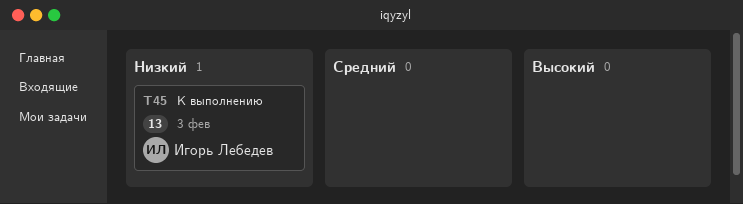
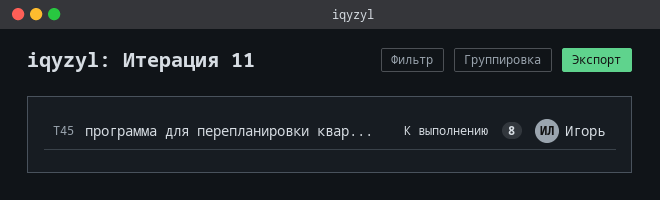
T45, estimate: 13 -> 8

